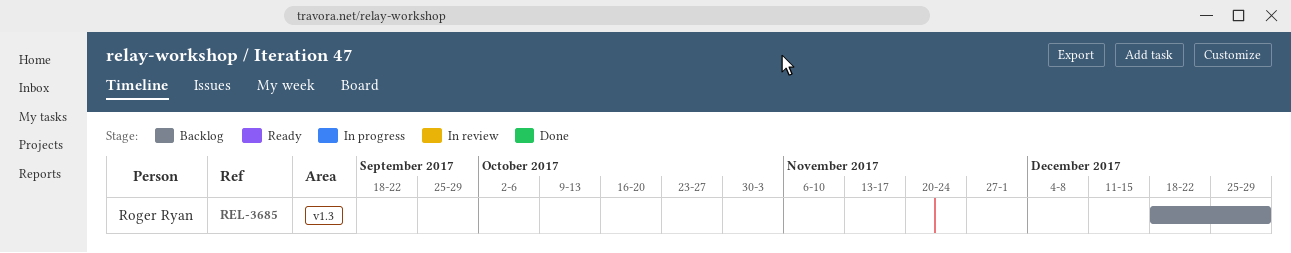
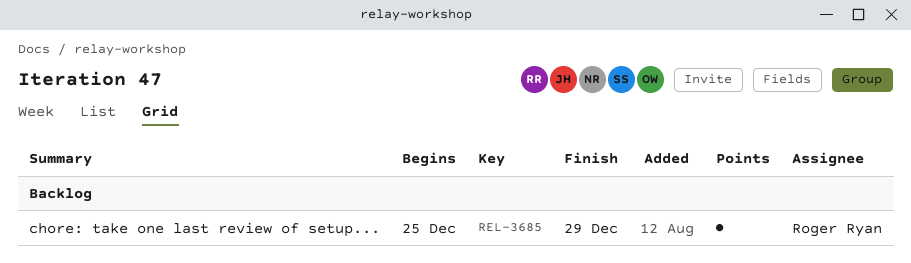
REL-3685, start: Dec 18 -> Dec 25

